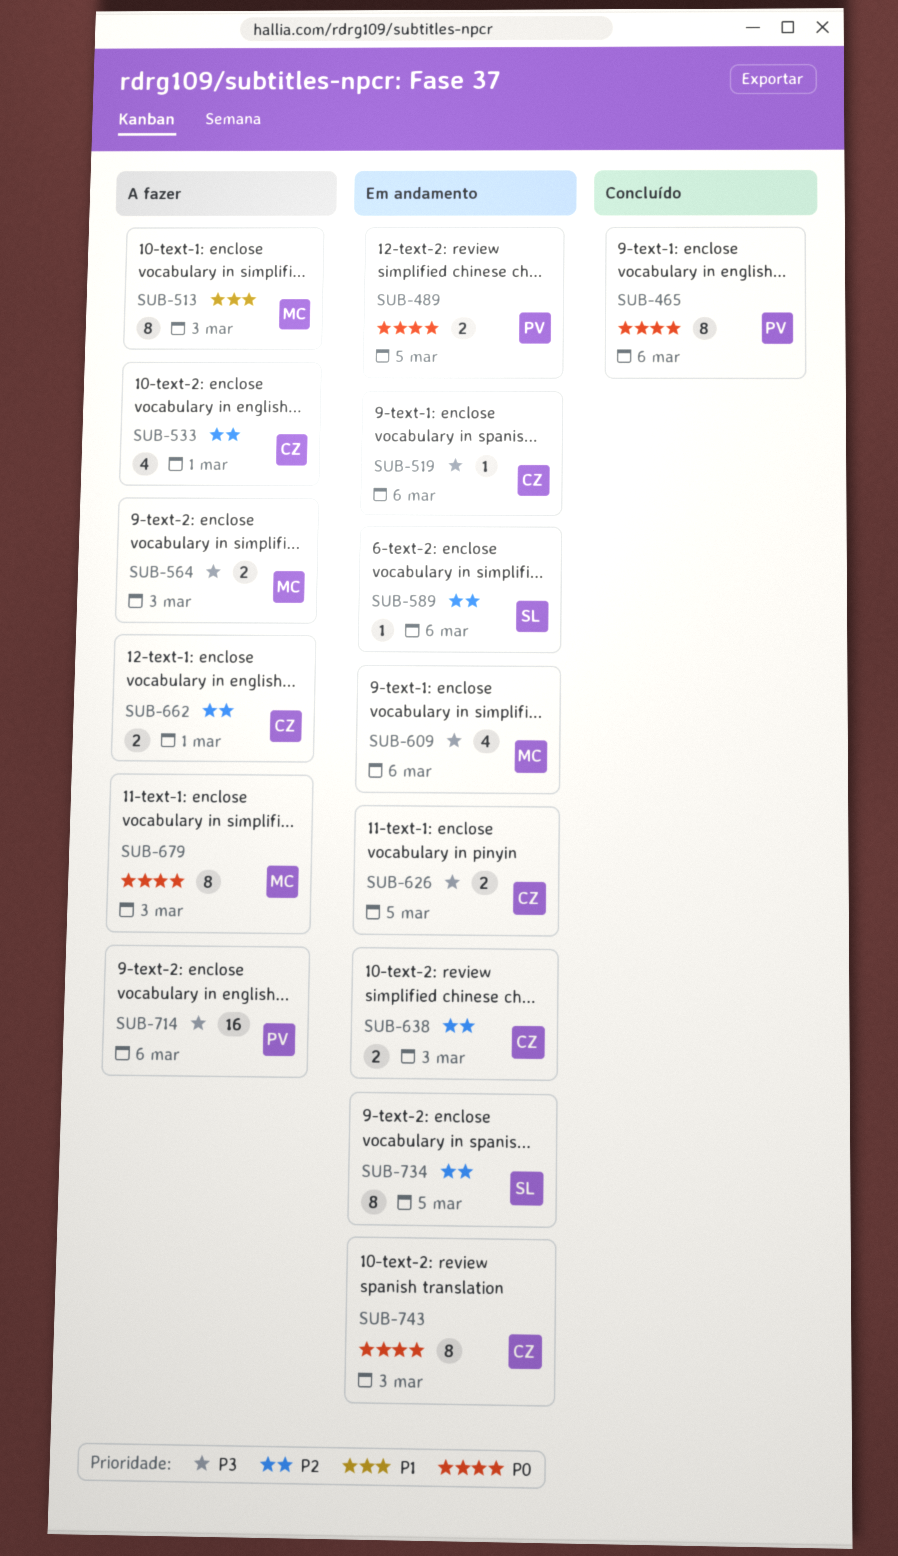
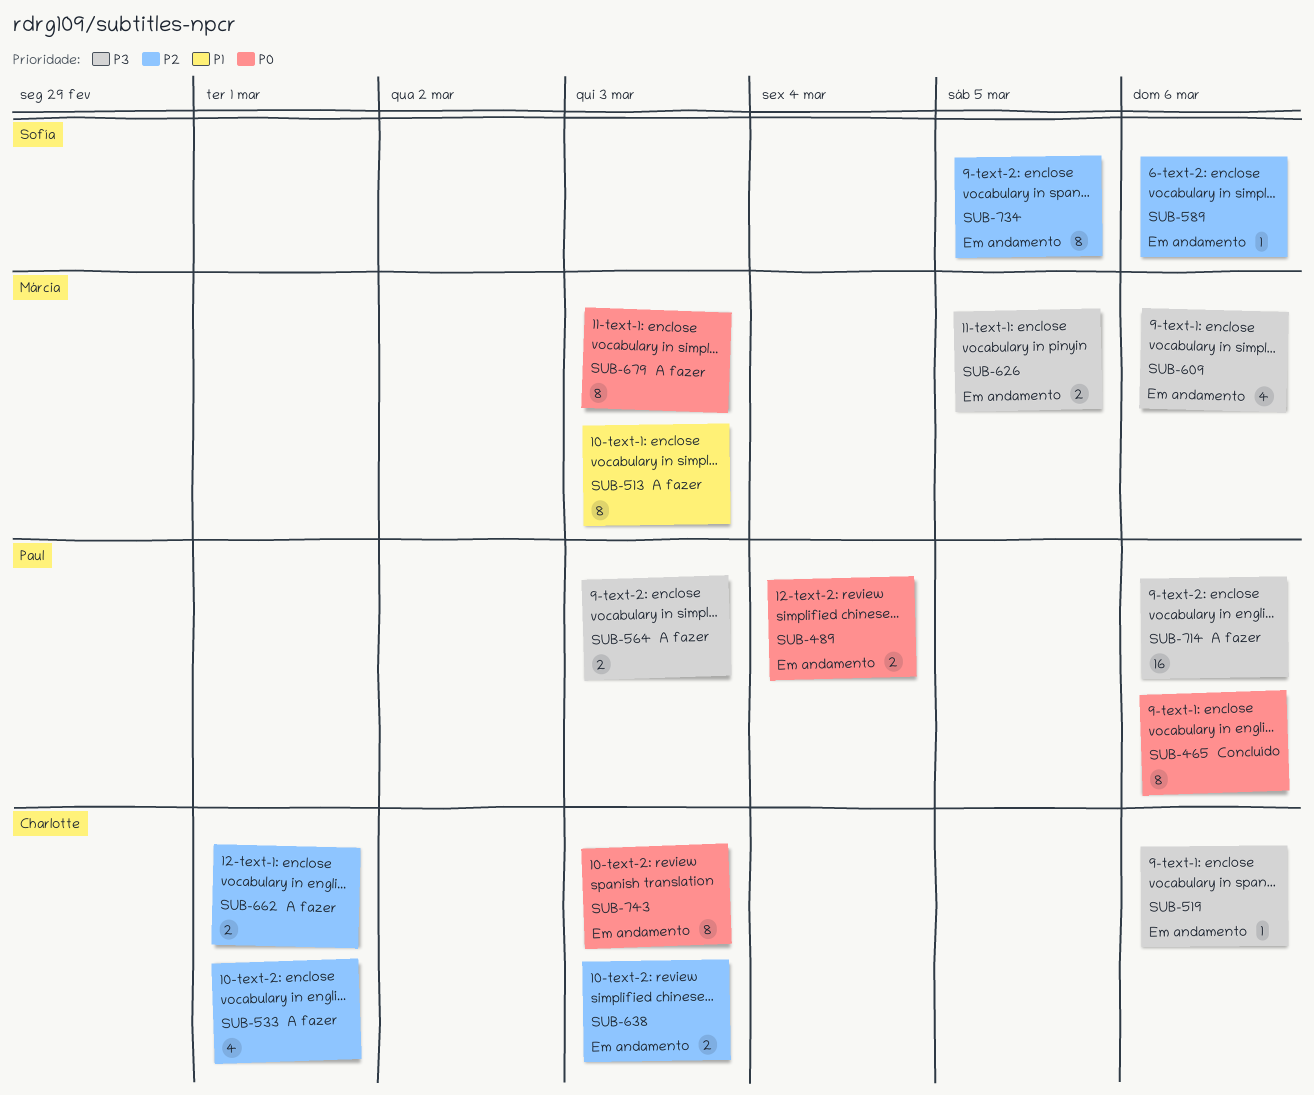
SUB-489, due: Mar 5 -> Mar 4
SUB-564, owner: Márcia -> Paul
SUB-626, owner: Charlotte -> Márcia

